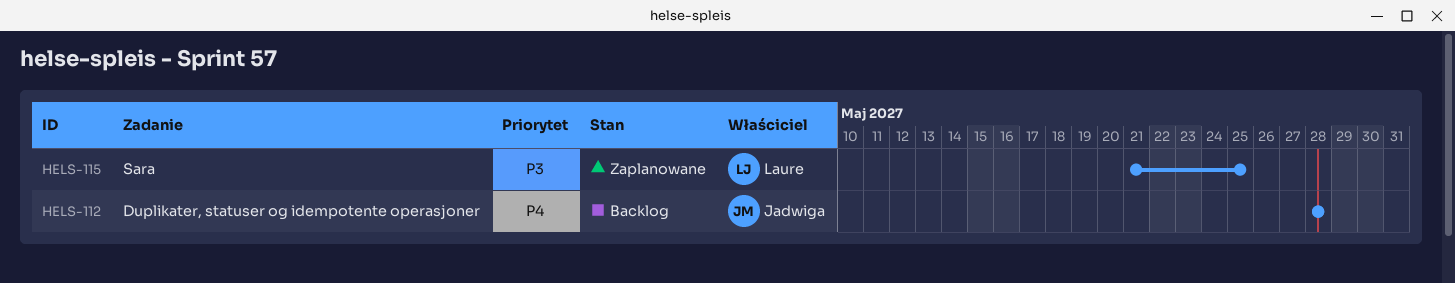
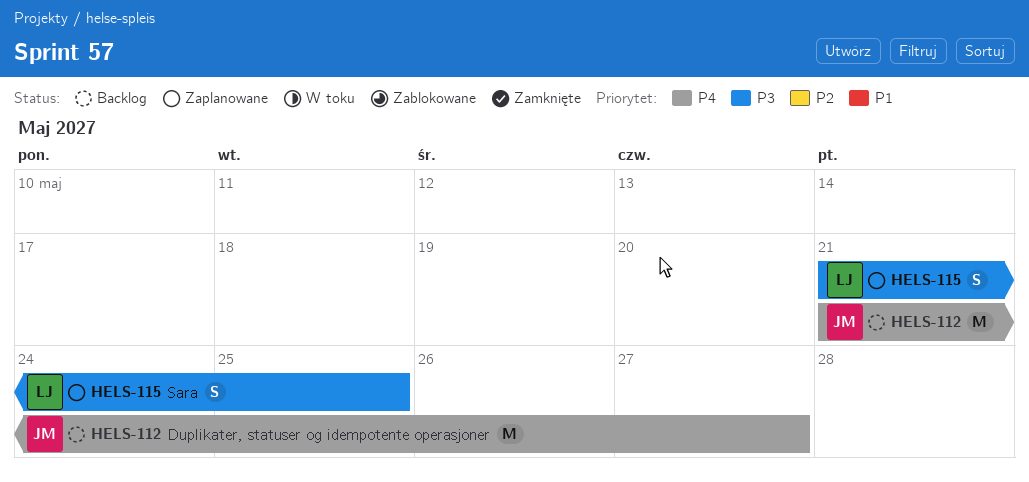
HELS-112, start: May 28 -> May 21
HELS-112, due: May 28 -> May 27

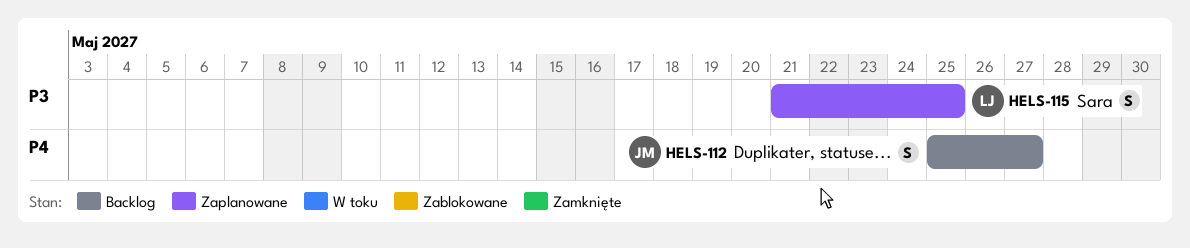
HELS-112, estimate: M -> S
HELS-112, start: May 21 -> May 25

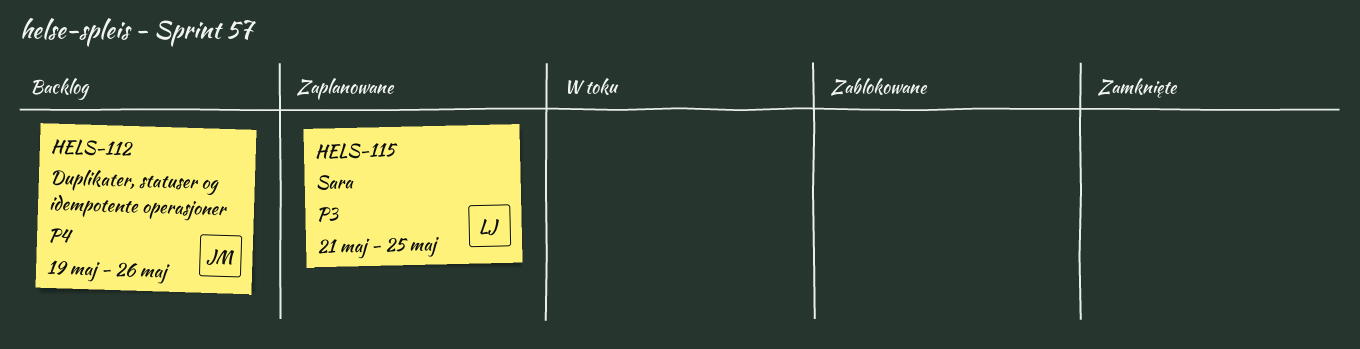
HELS-112, start: May 25 -> May 19
HELS-112, due: May 27 -> May 26

